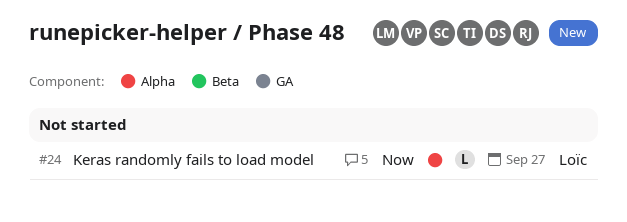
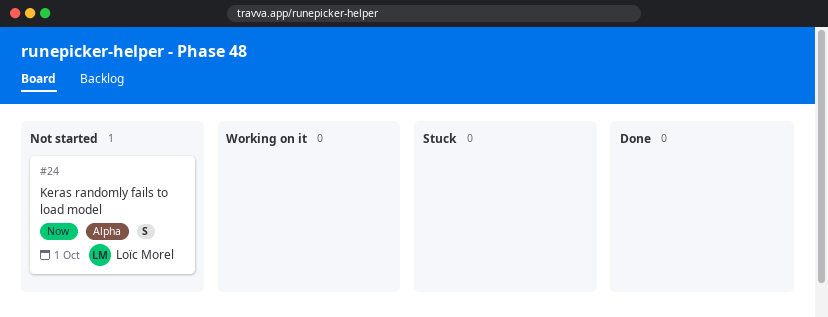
#24, estimate: L -> S
#24, due: Sep 27 -> Oct 1

